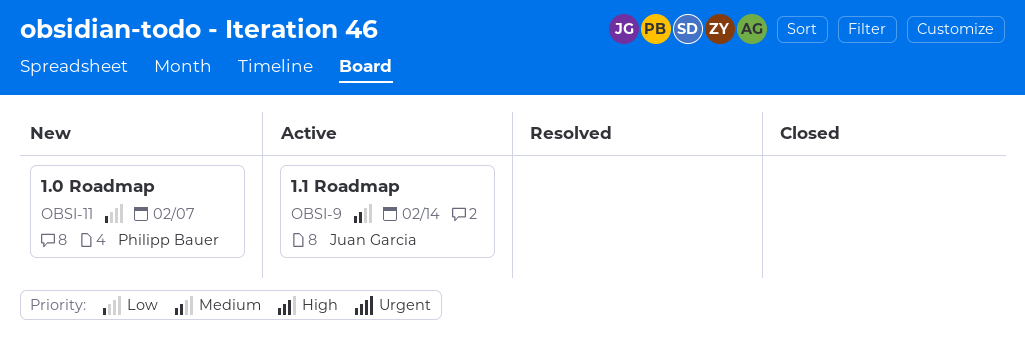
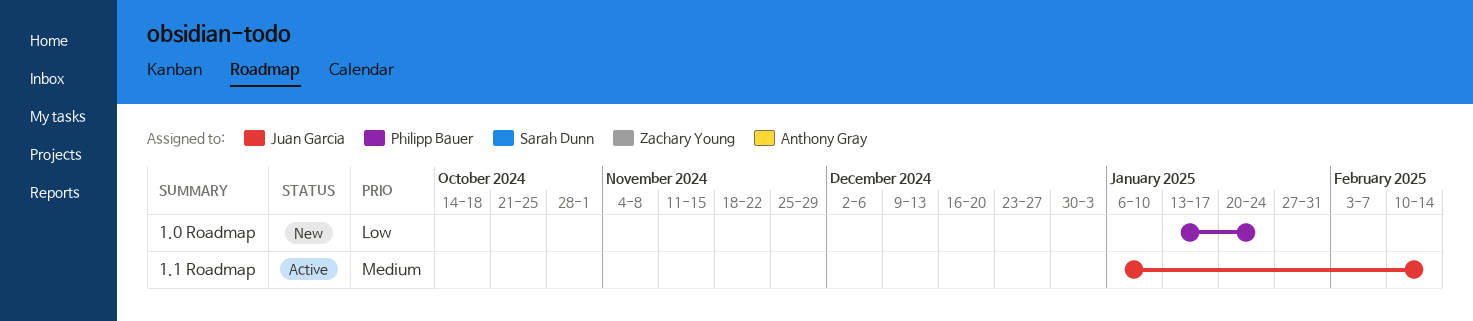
1.0 Roadmap, due: Feb 7 -> Jan 24

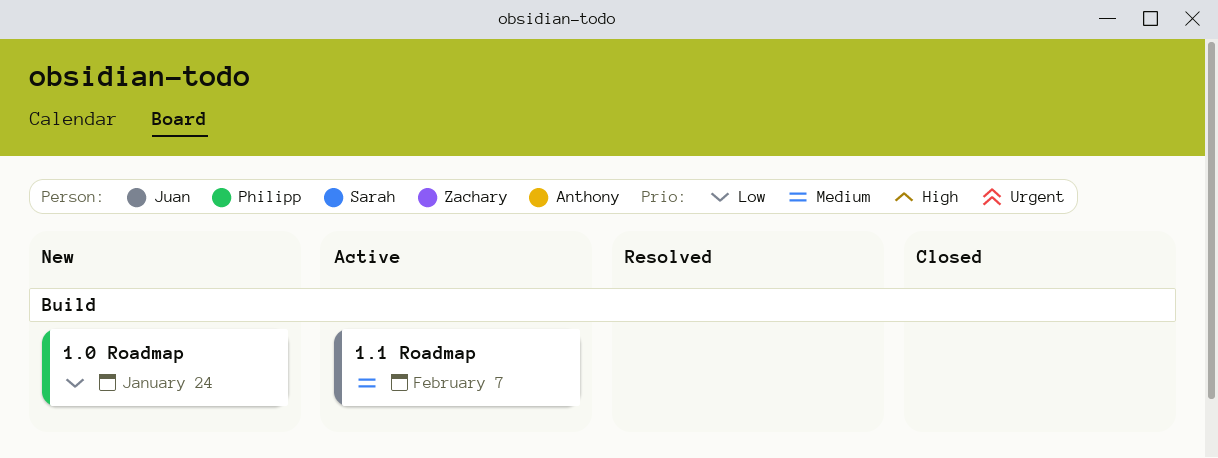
1.1 Roadmap, due: Feb 14 -> Feb 7

